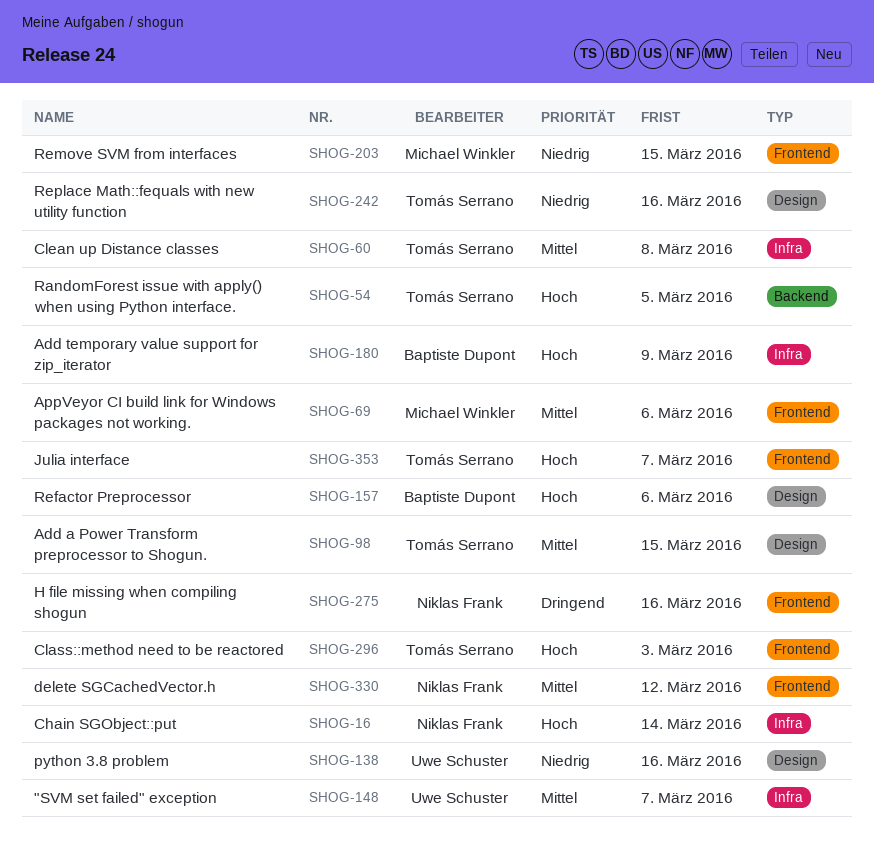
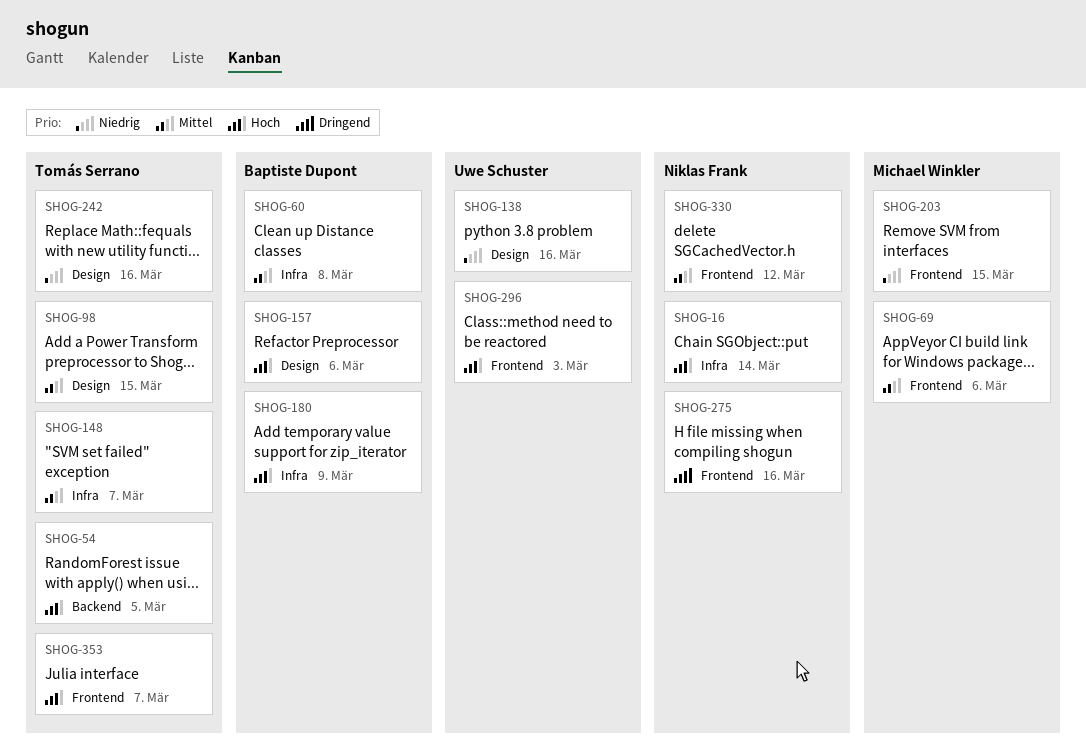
SHOG-60, owner: Tomás Serrano -> Baptiste Dupont
SHOG-148, owner: Uwe Schuster -> Tomás Serrano
SHOG-296, owner: Tomás Serrano -> Uwe Schuster

